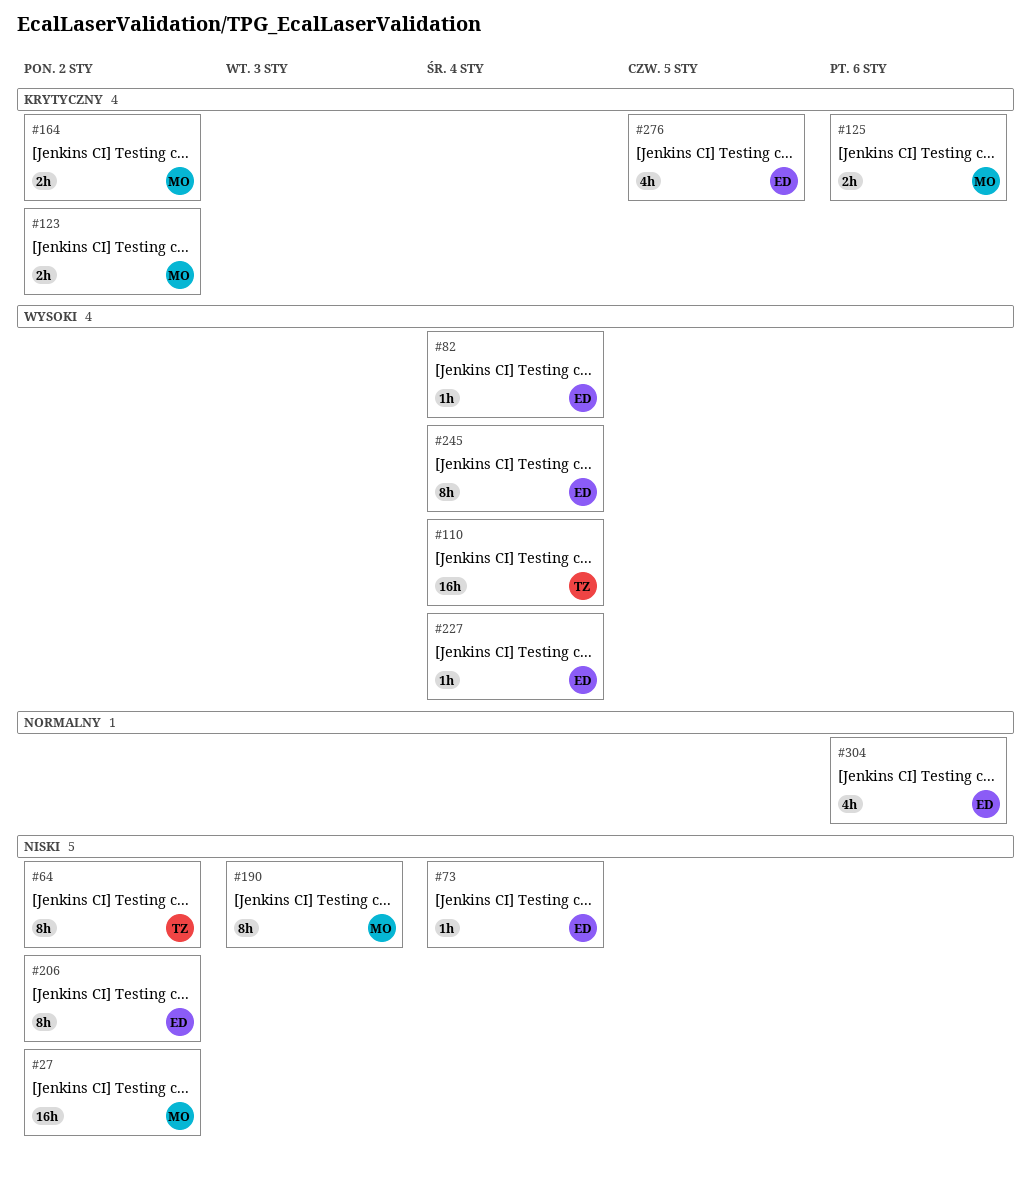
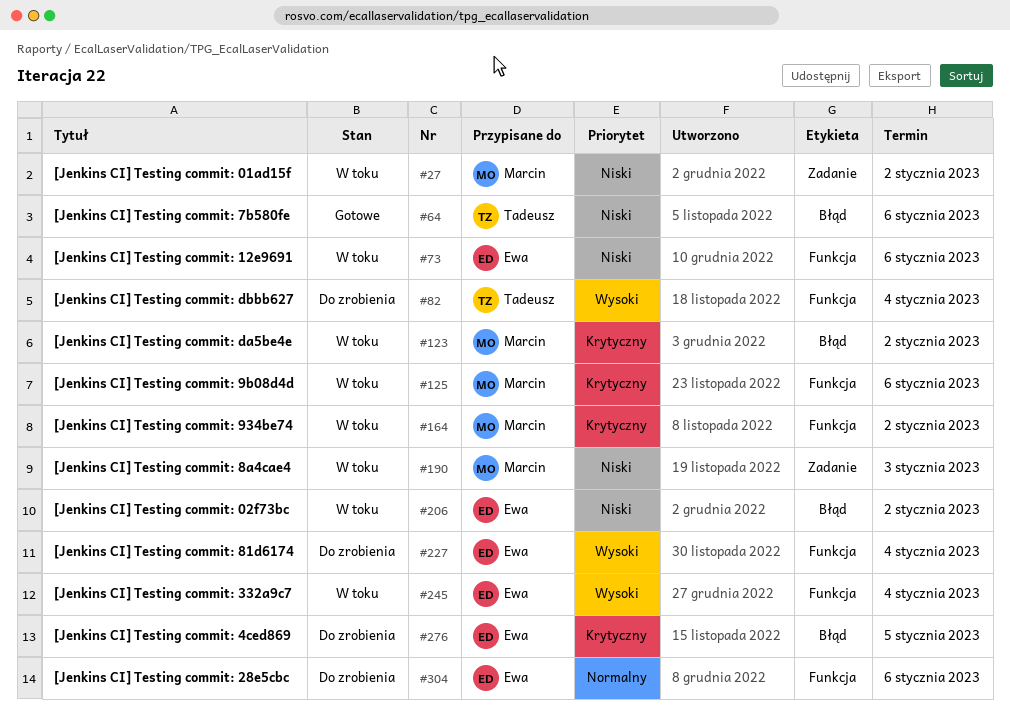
#64, due: Jan 2 -> Jan 6
#73, due: Jan 4 -> Jan 6
#82, owner: Ewa -> Tadeusz
#110: present -> none

